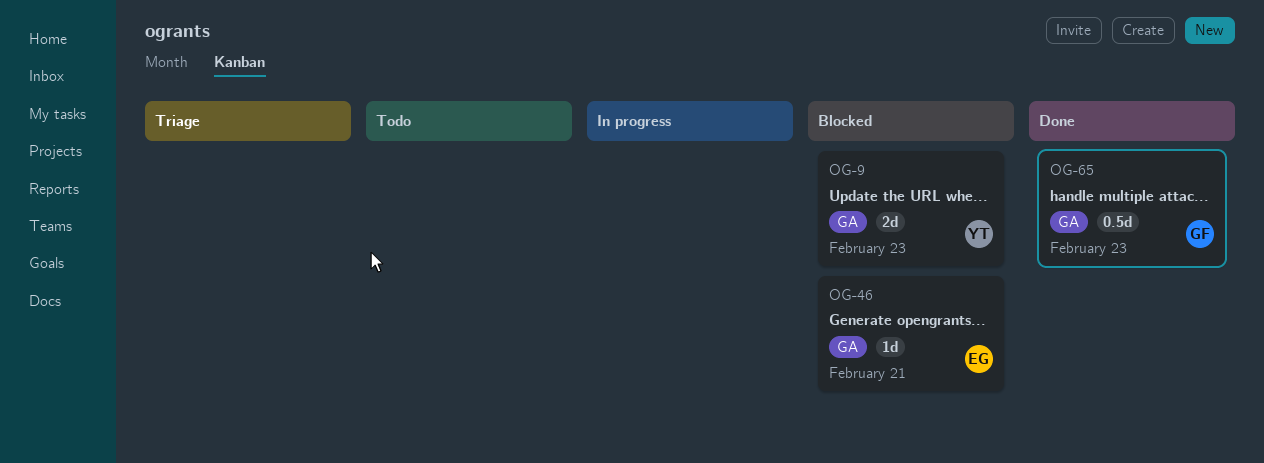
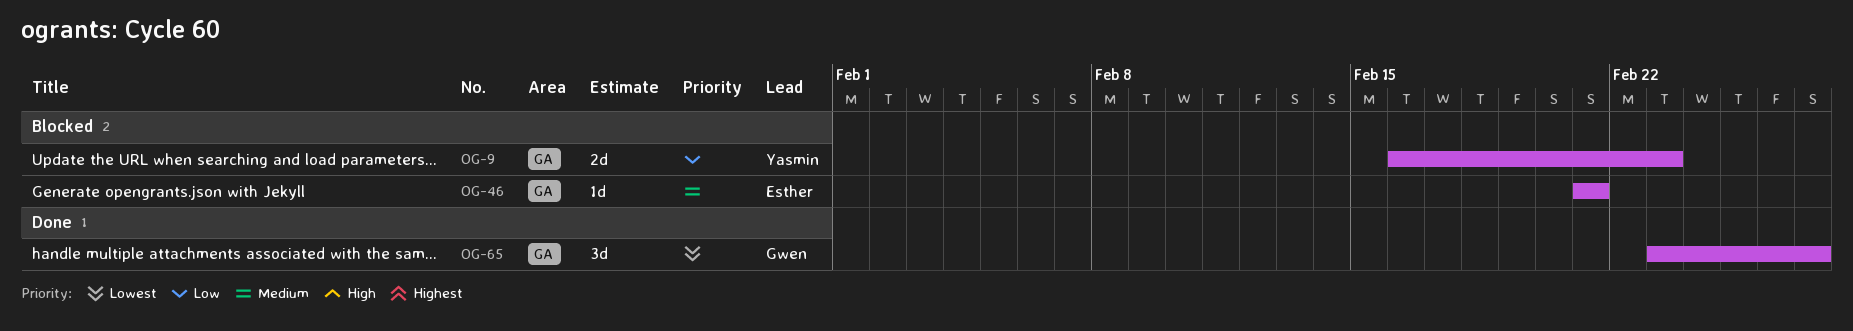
OG-65, estimate: 0.5d -> 3d
OG-65, due: Feb 23 -> Feb 27

